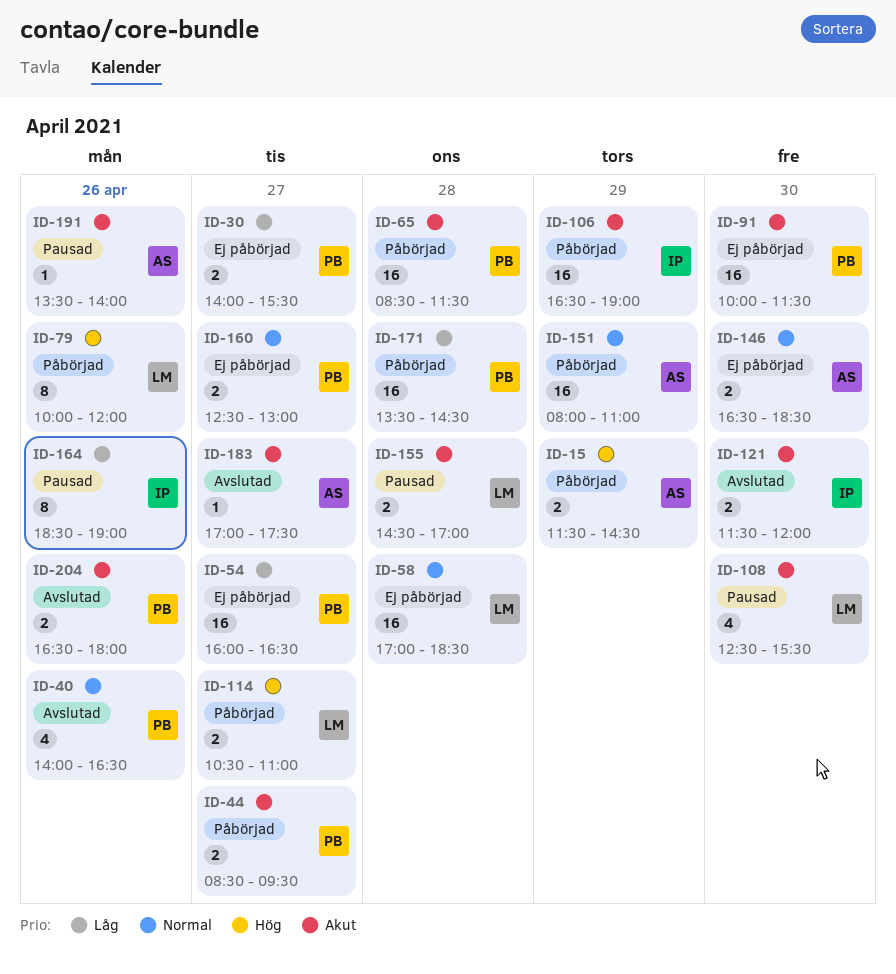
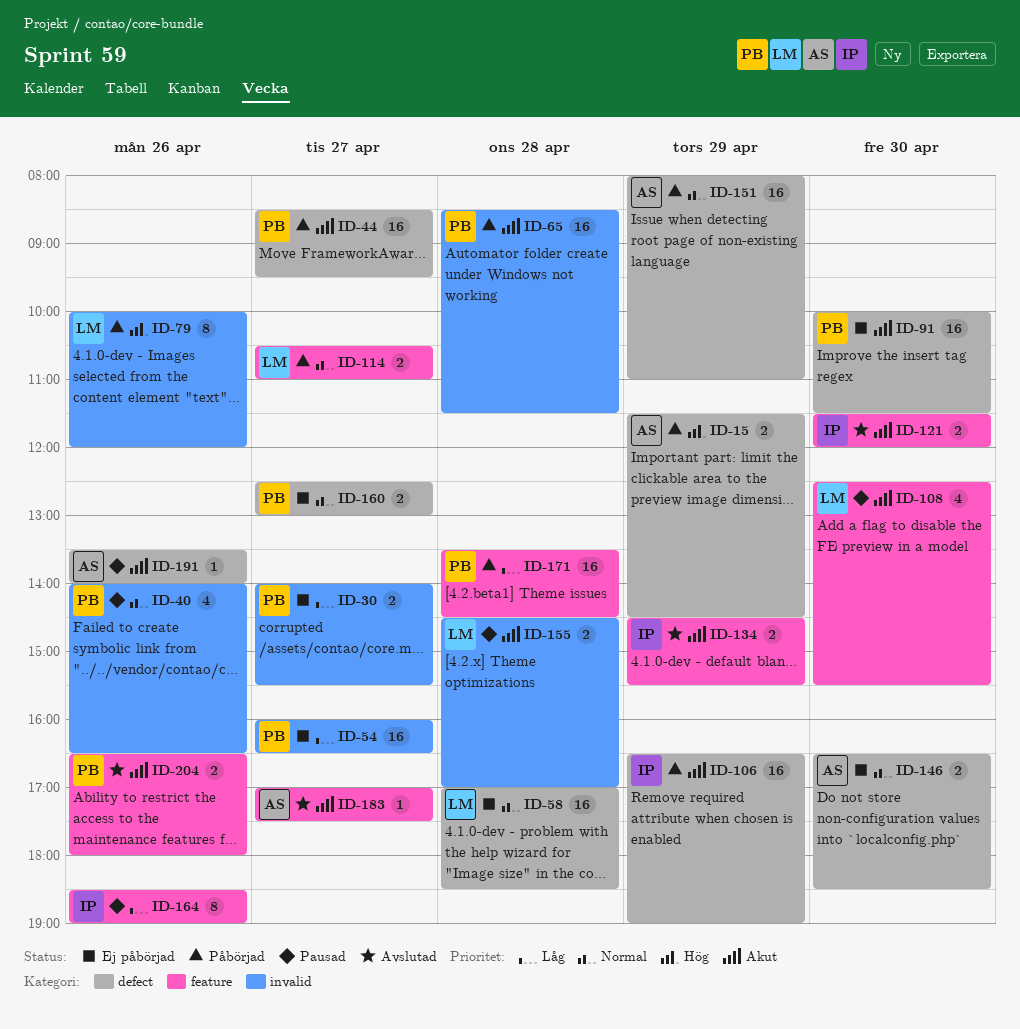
ID-40, status: Avslutad -> Pausad
ID-44, estimate: 2 -> 16
ID-114, priority: Hög -> Normal
ID-134: none -> present

